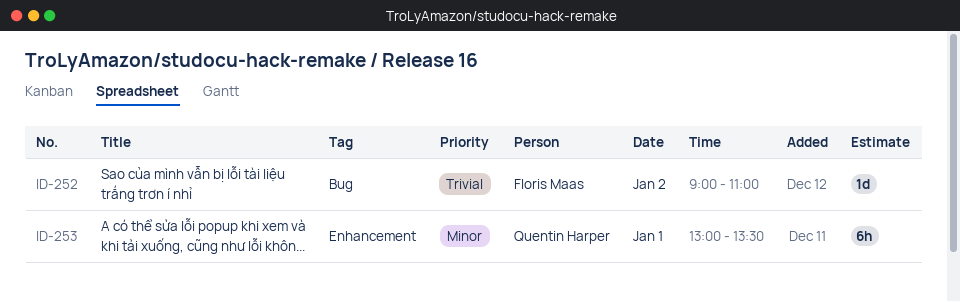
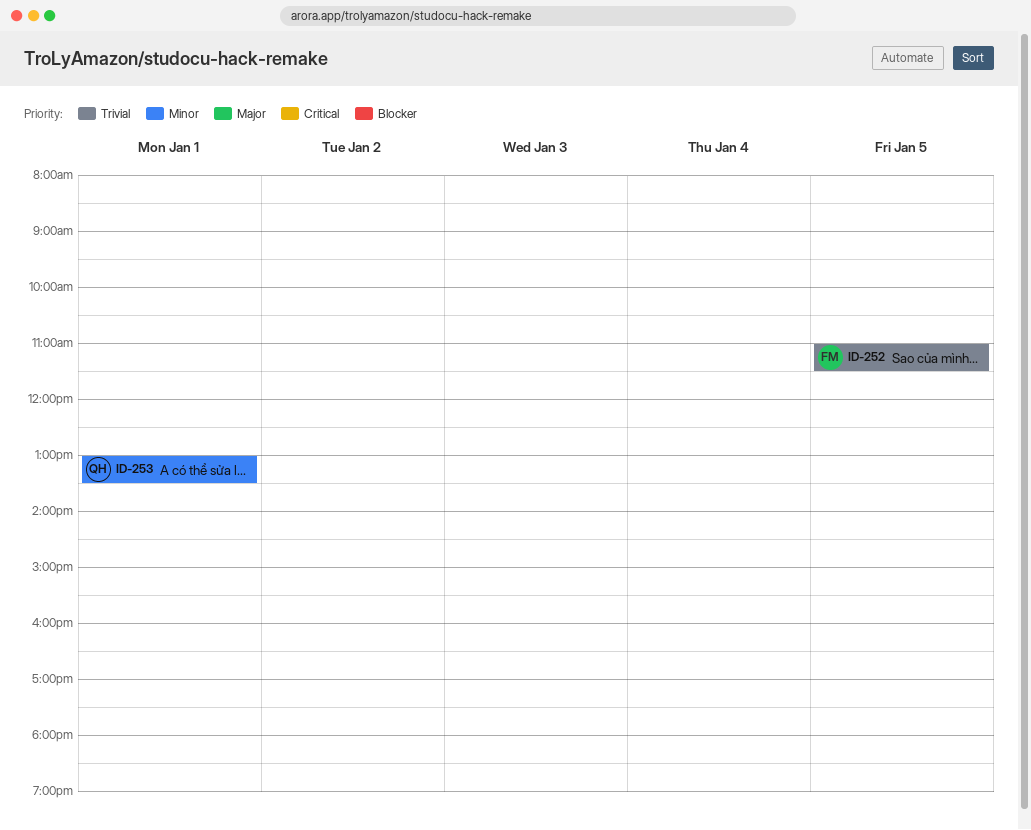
ID-252, day: Jan 2 -> Jan 5
ID-252, begins: 09:00 -> 11:00
ID-252, ends: 11:00 -> 11:30

